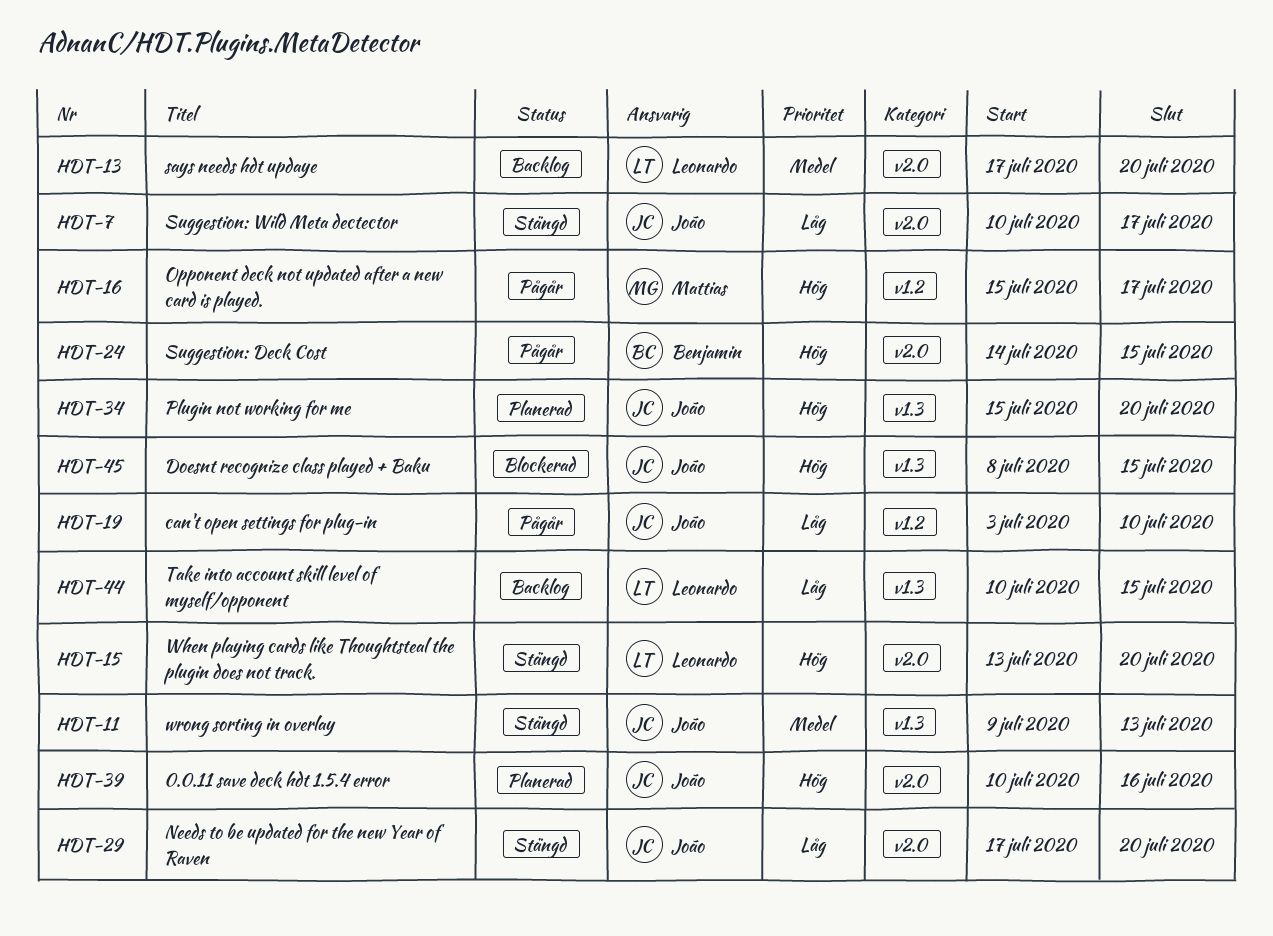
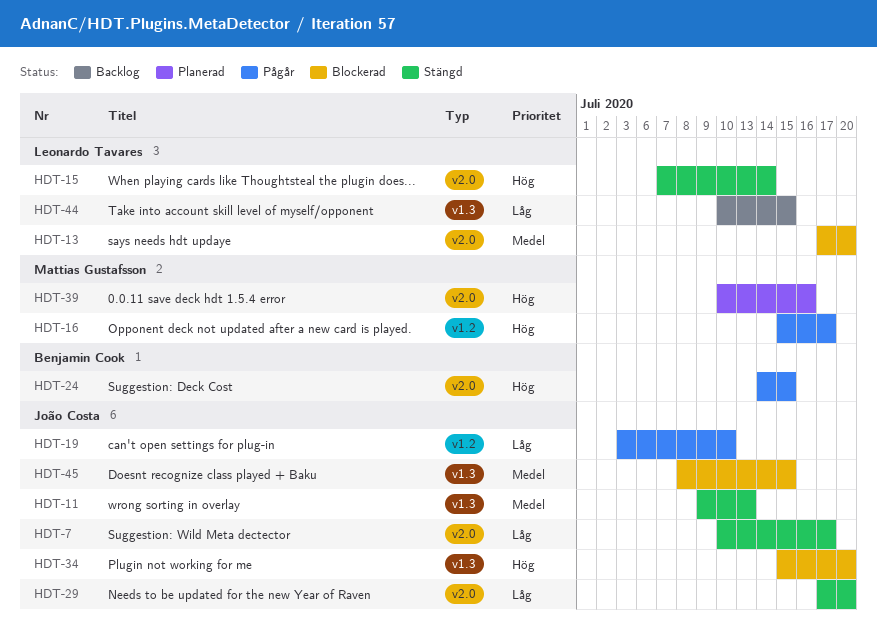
HDT-13, status: Backlog -> Blockerad
HDT-15, start: Jul 13 -> Jul 7
HDT-15, due: Jul 20 -> Jul 14
HDT-34, status: Planerad -> Blockerad
HDT-39, owner: João Costa -> Mattias Gustafsson
HDT-45, priority: Hög -> Medel

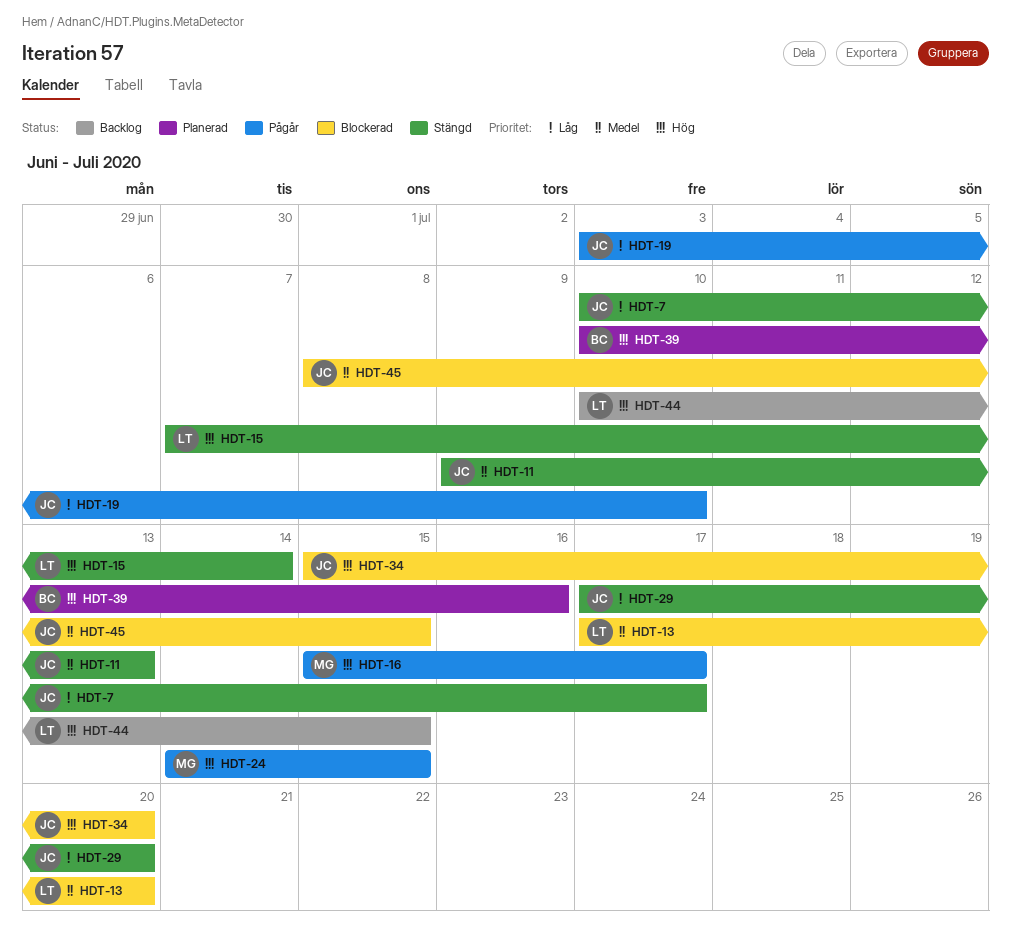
HDT-24, owner: Benjamin Cook -> Mattias Gustafsson
HDT-39, owner: Mattias Gustafsson -> Benjamin Cook
HDT-44, priority: Låg -> Hög

